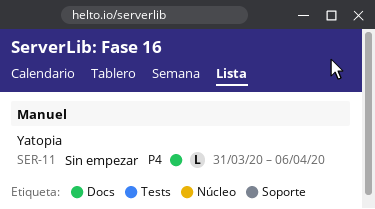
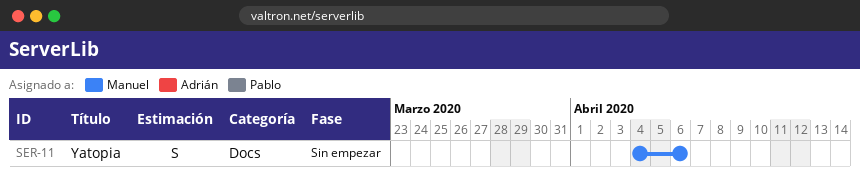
SER-11, estimate: L -> S
SER-11, start: Mar 31 -> Apr 4

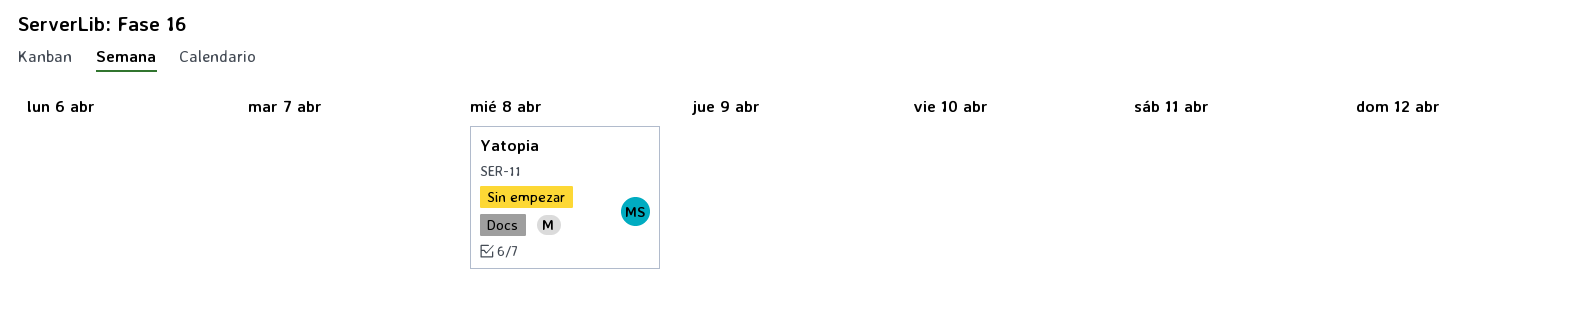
SER-11, estimate: S -> M
SER-11, due: Apr 6 -> Apr 8

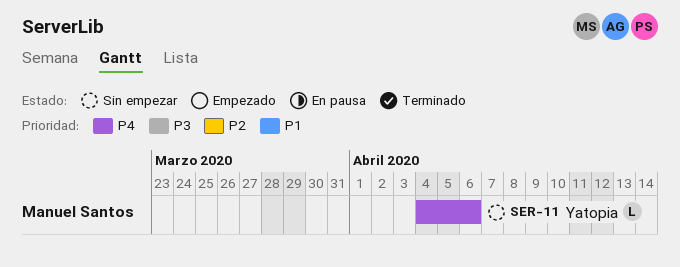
SER-11, estimate: M -> L
SER-11, due: Apr 8 -> Apr 6

